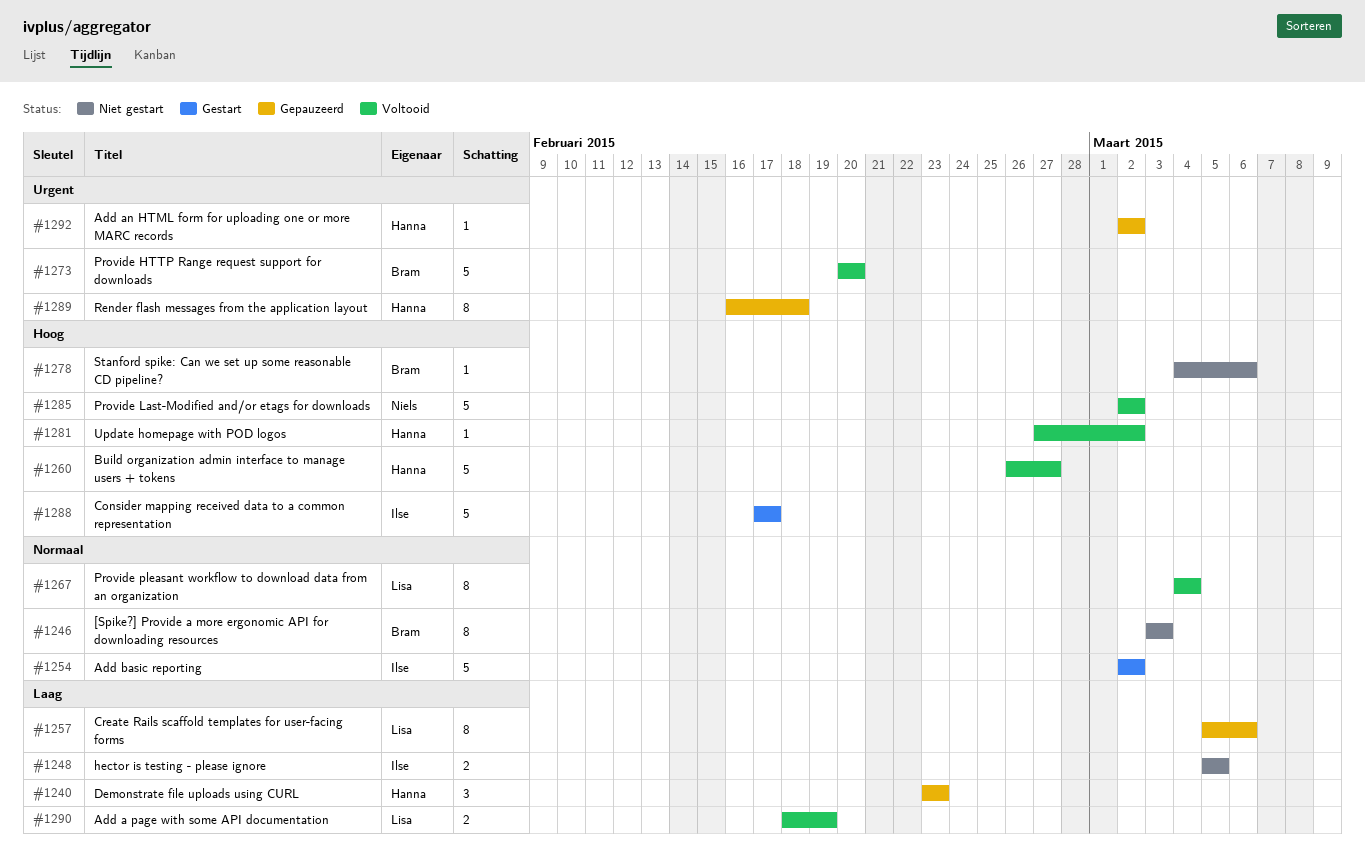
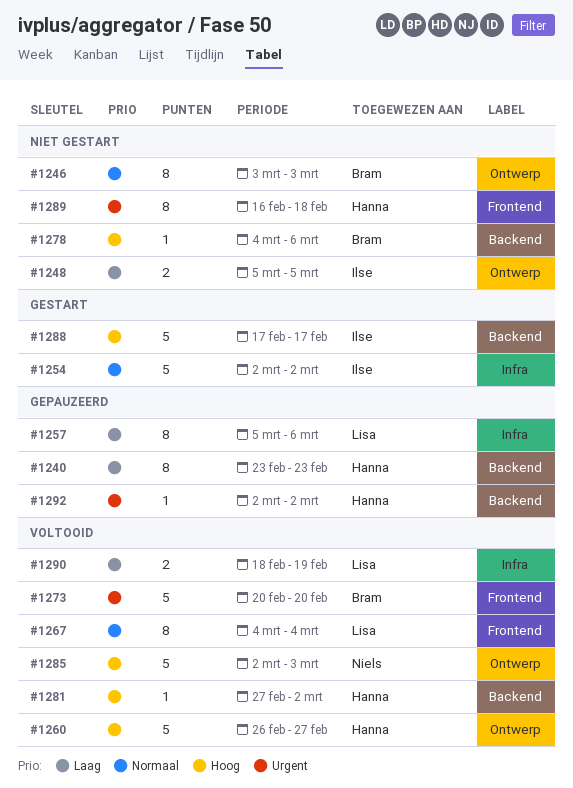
#1240, estimate: 3 -> 8
#1285, due: Mar 2 -> Mar 3
#1289, status: Gepauzeerd -> Niet gestart

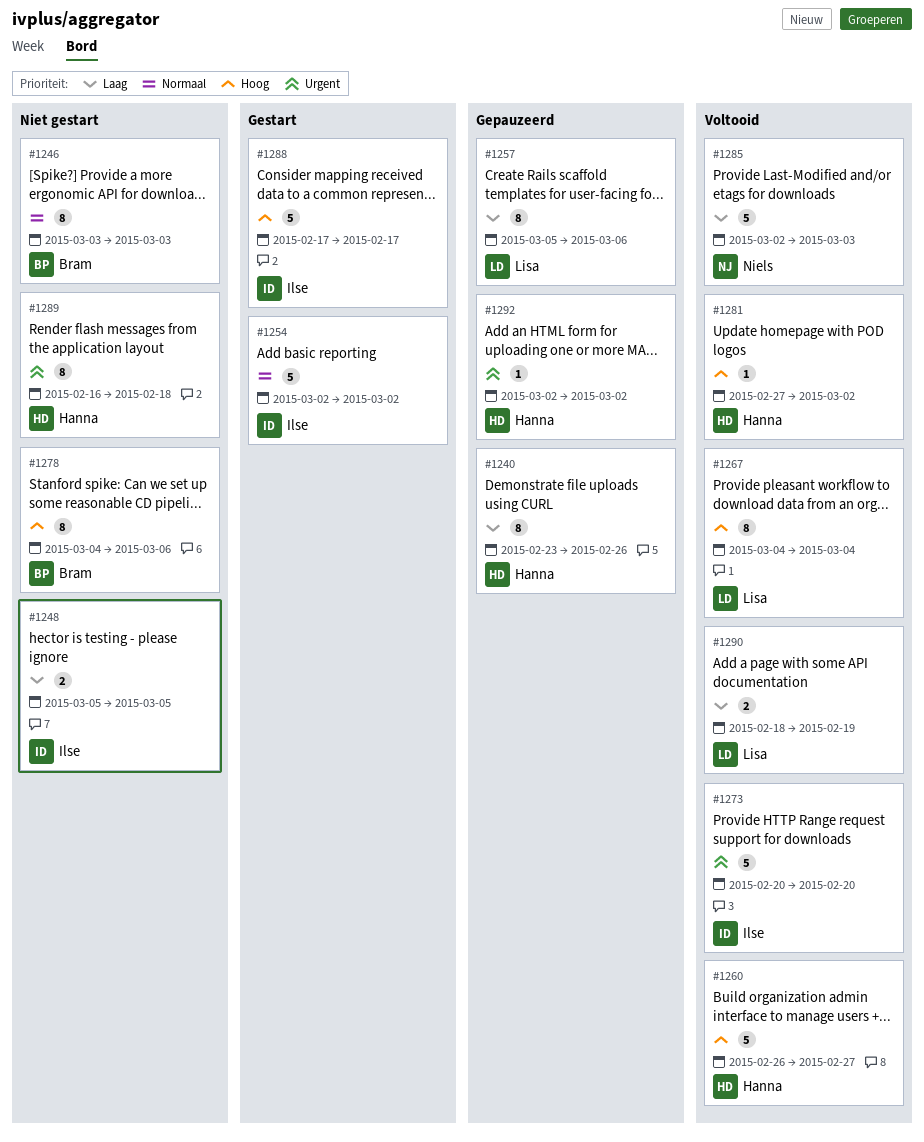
#1240, due: Feb 23 -> Feb 26
#1267, priority: Normaal -> Hoog
#1273, owner: Bram -> Ilse
#1278, estimate: 1 -> 8
#1285, priority: Hoog -> Laag

